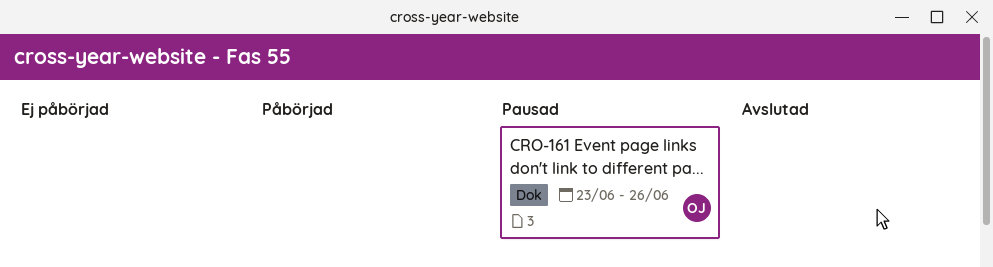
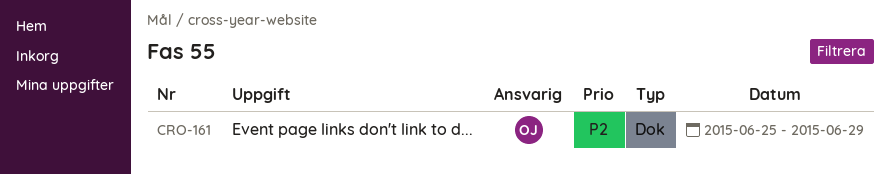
CRO-161, start: Jun 23 -> Jun 25
CRO-161, due: Jun 26 -> Jun 29

